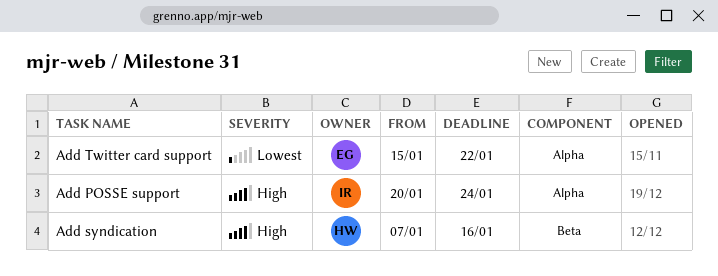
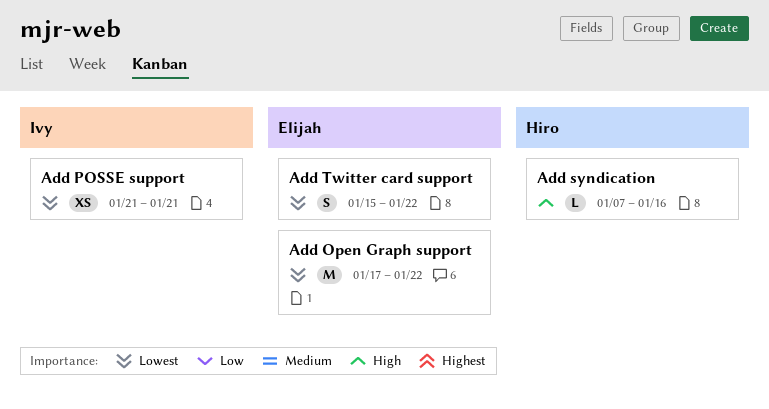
Add Open Graph support: none -> present
Add POSSE support, priority: High -> Lowest
Add POSSE support, start: Jan 20 -> Jan 21
Add POSSE support, due: Jan 24 -> Jan 21

